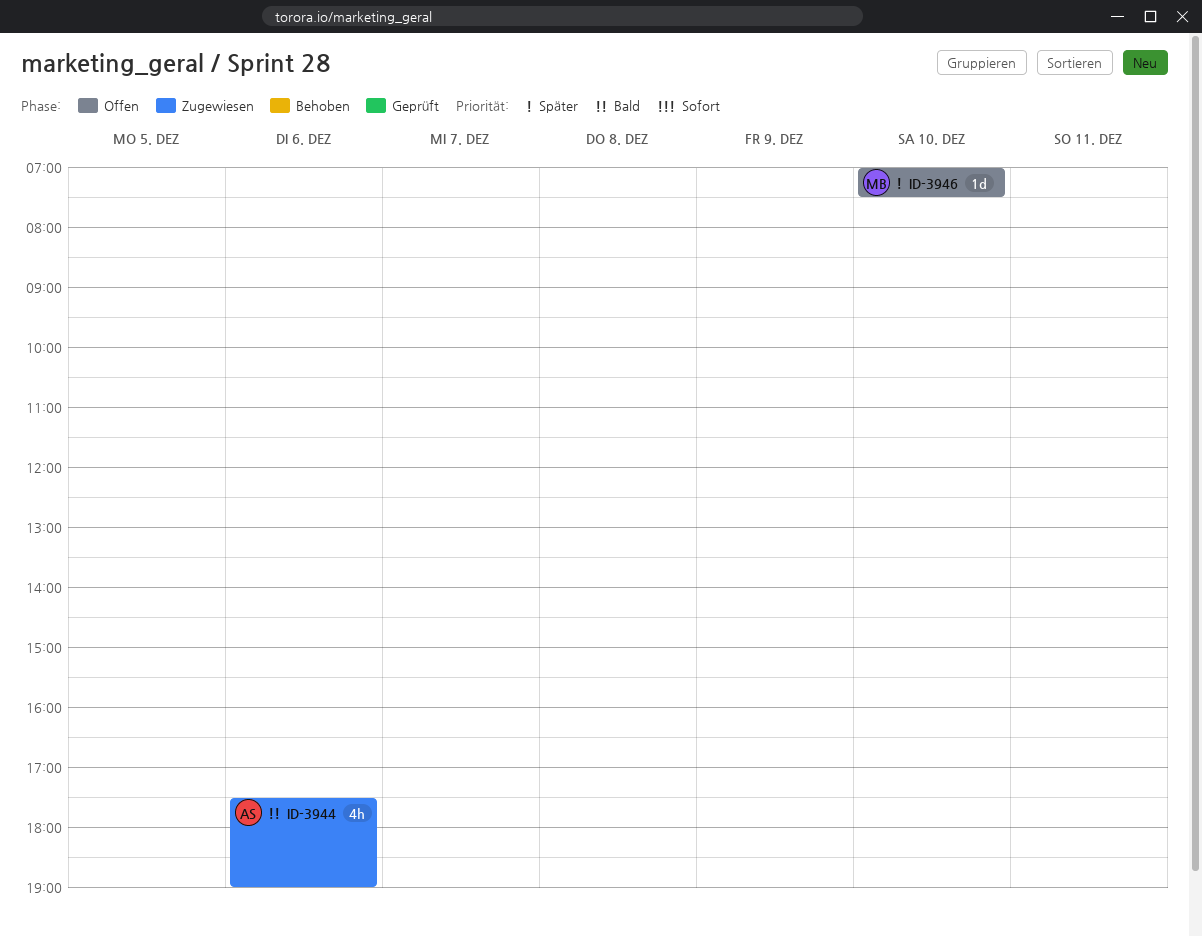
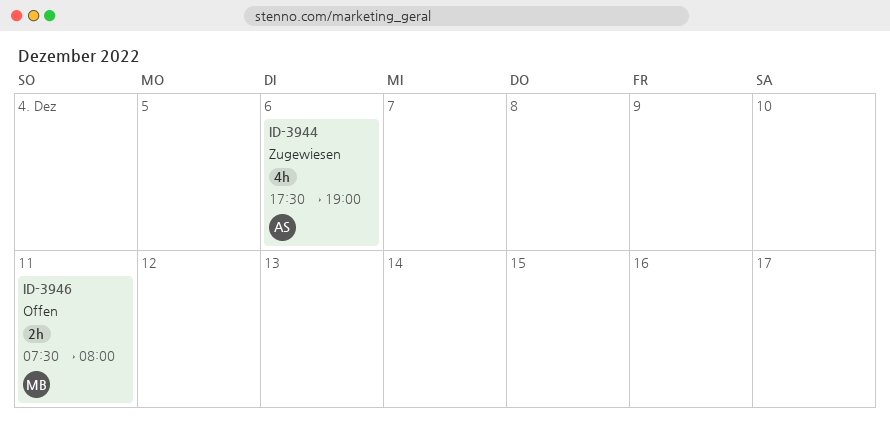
ID-3946, estimate: 1d -> 2h
ID-3946, day: Dec 10 -> Dec 11
ID-3946, begins: 07:00 -> 07:30
ID-3946, ends: 07:30 -> 08:00

